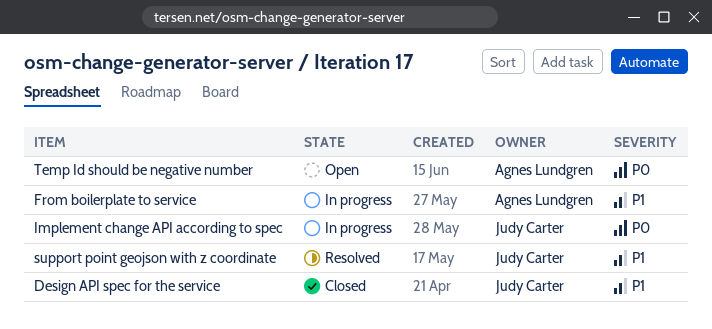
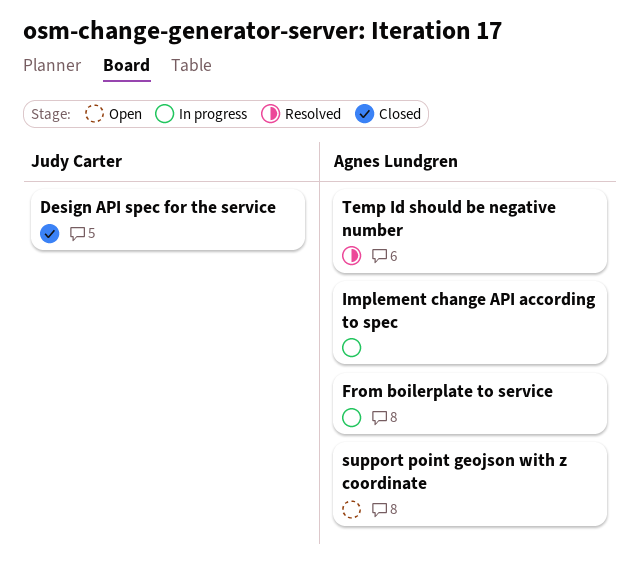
Implement change API according to spec, owner: Judy Carter -> Agnes Lundgren
support point geojson with z coordinate, status: Resolved -> Open
support point geojson with z coordinate, owner: Judy Carter -> Agnes Lundgren
Temp Id should be negative number, status: Open -> Resolved

